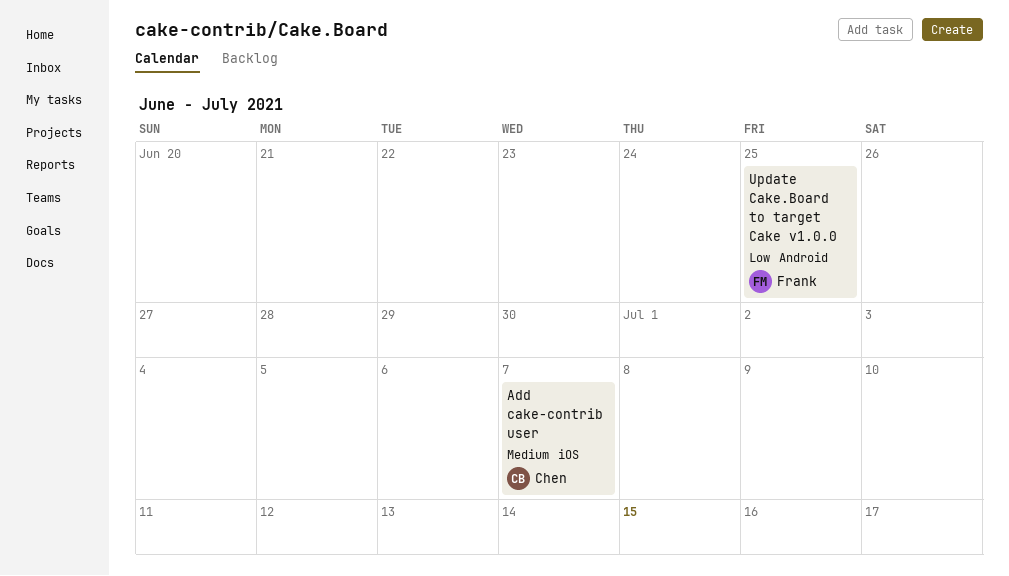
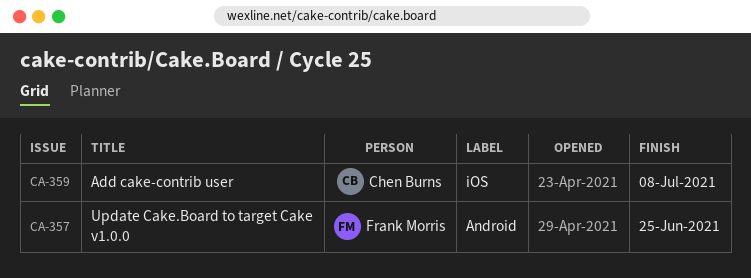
Add cake-contrib user, due: Jul 7 -> Jul 8

